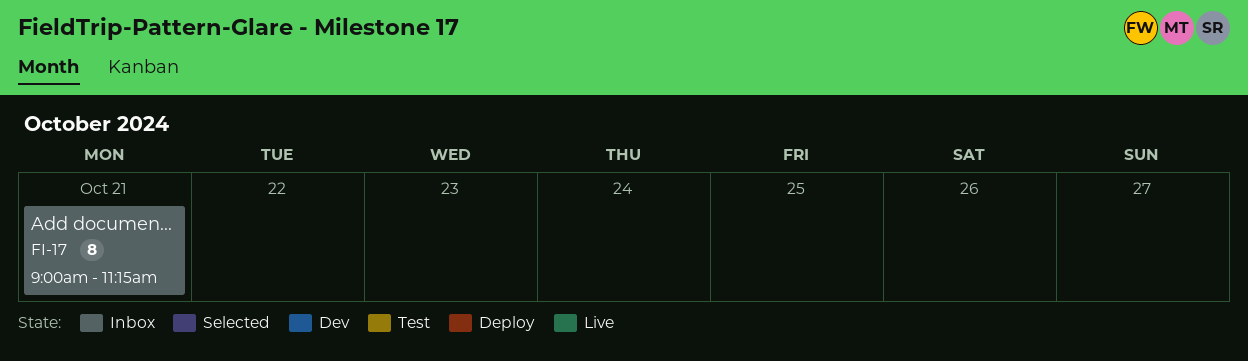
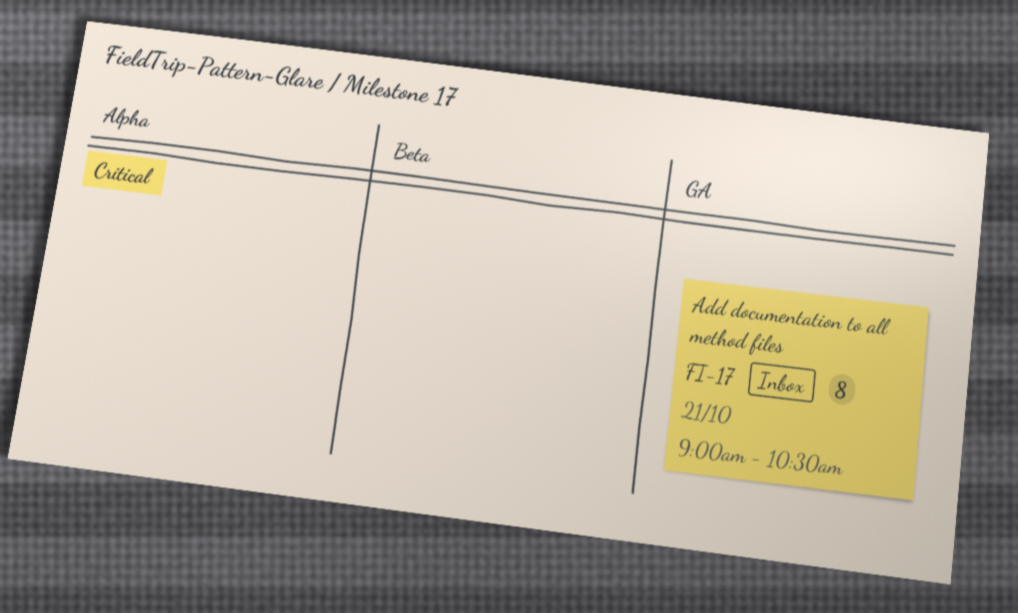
FI-17, ends: 11:15 -> 10:30

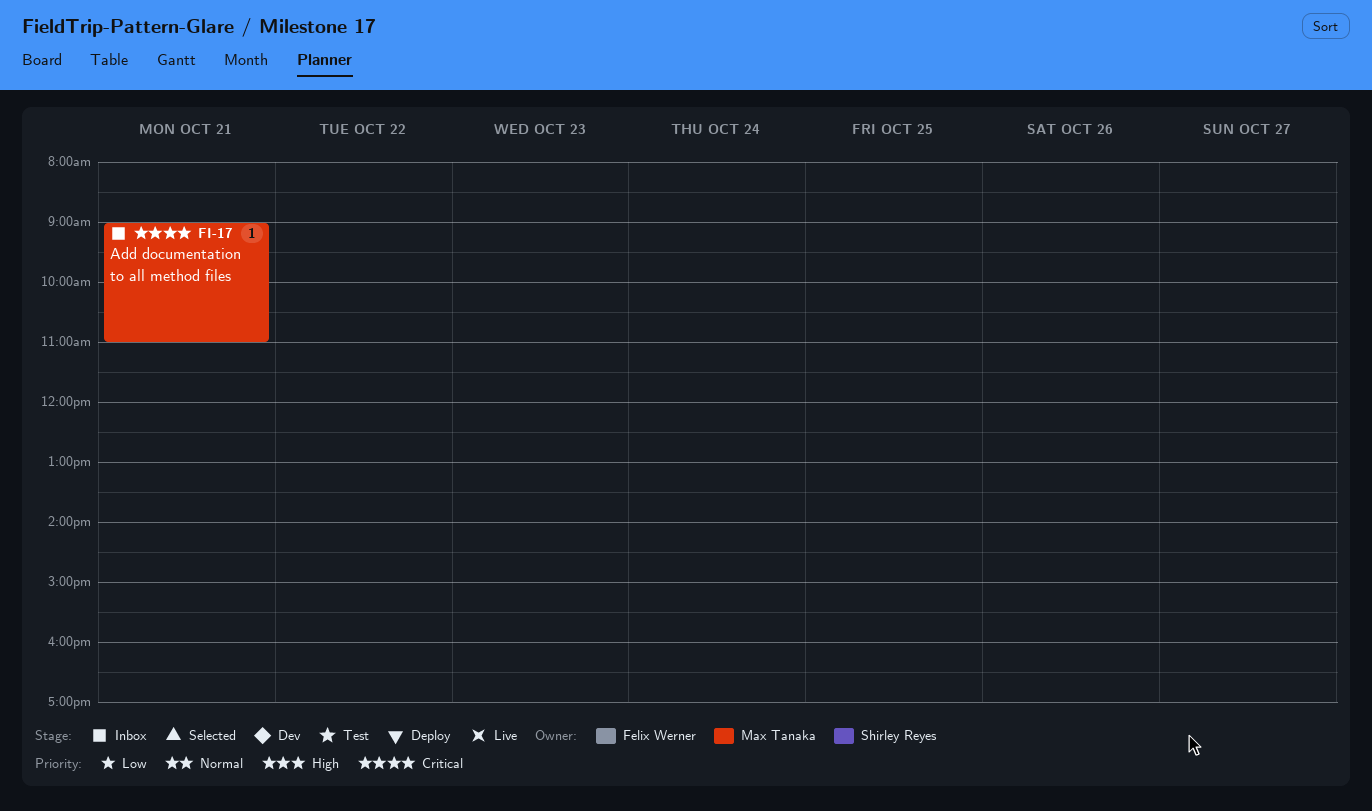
FI-17, estimate: 8 -> 1
FI-17, ends: 10:30 -> 11:00

